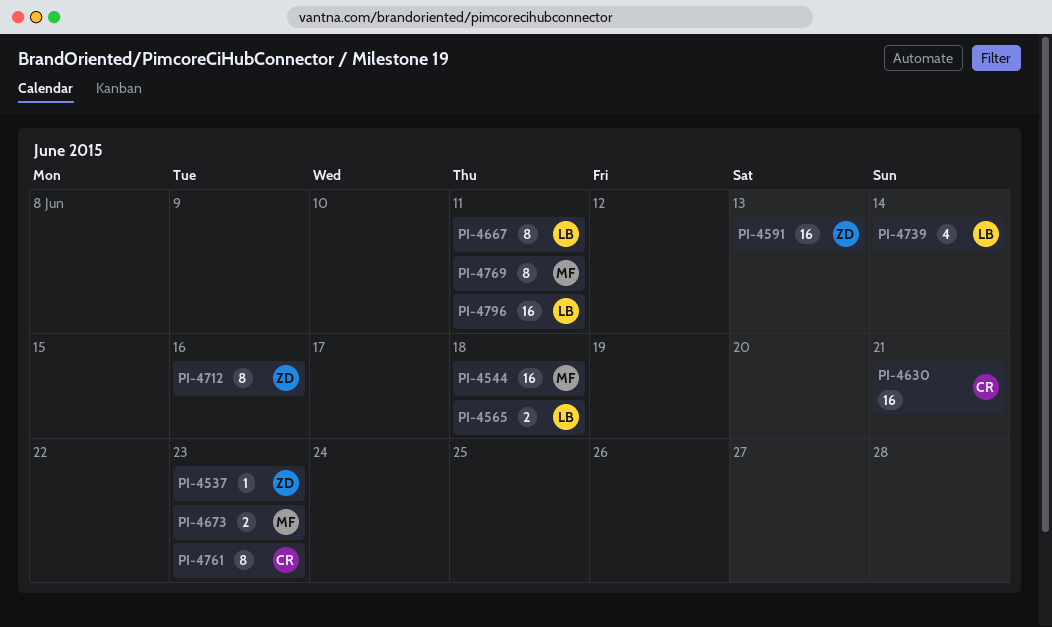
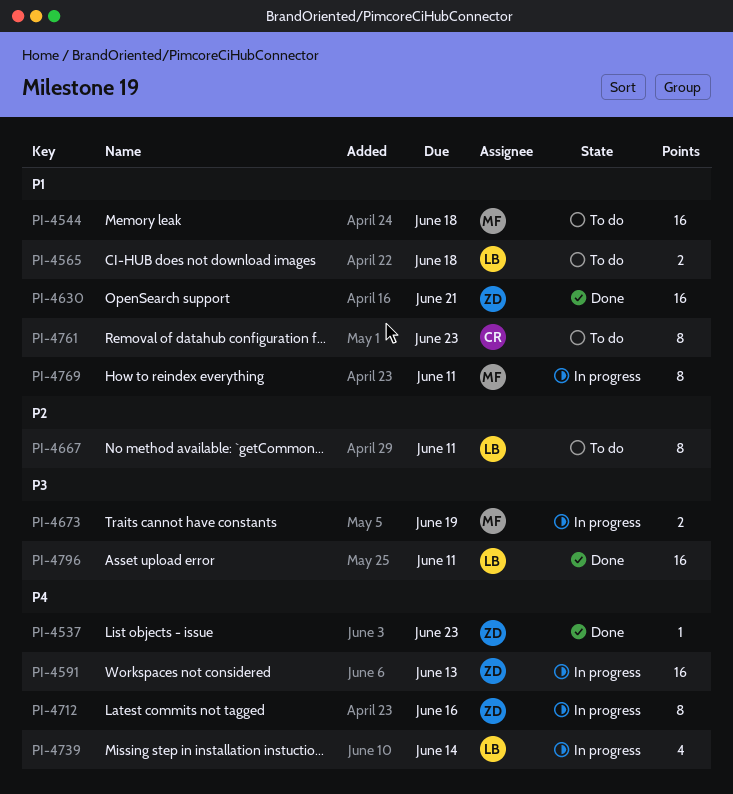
PI-4630, owner: CR -> ZD
PI-4673, due: Jun 23 -> Jun 19

